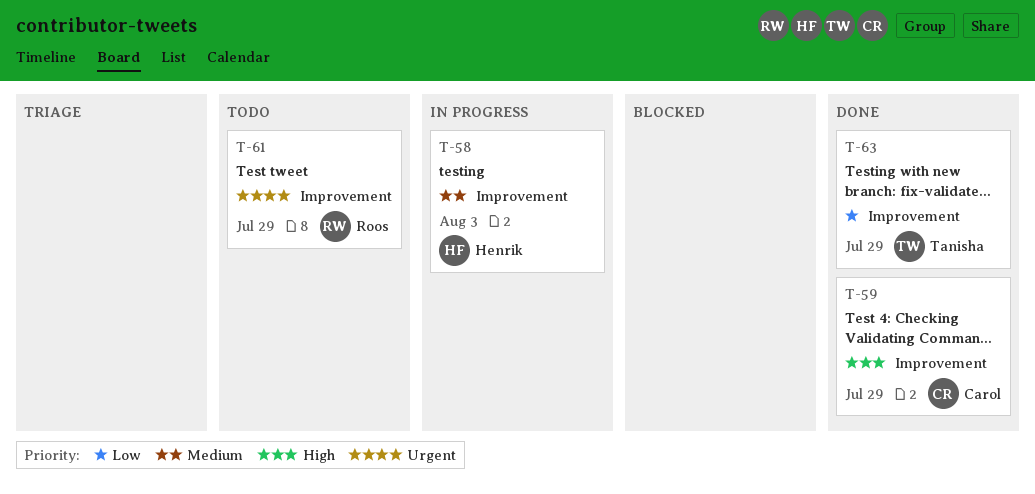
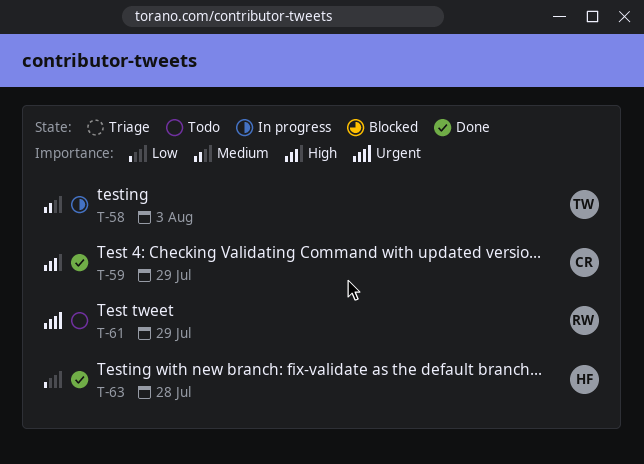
T-58, owner: Henrik -> Tanisha
T-63, owner: Tanisha -> Henrik
T-63, due: Jul 29 -> Jul 28

